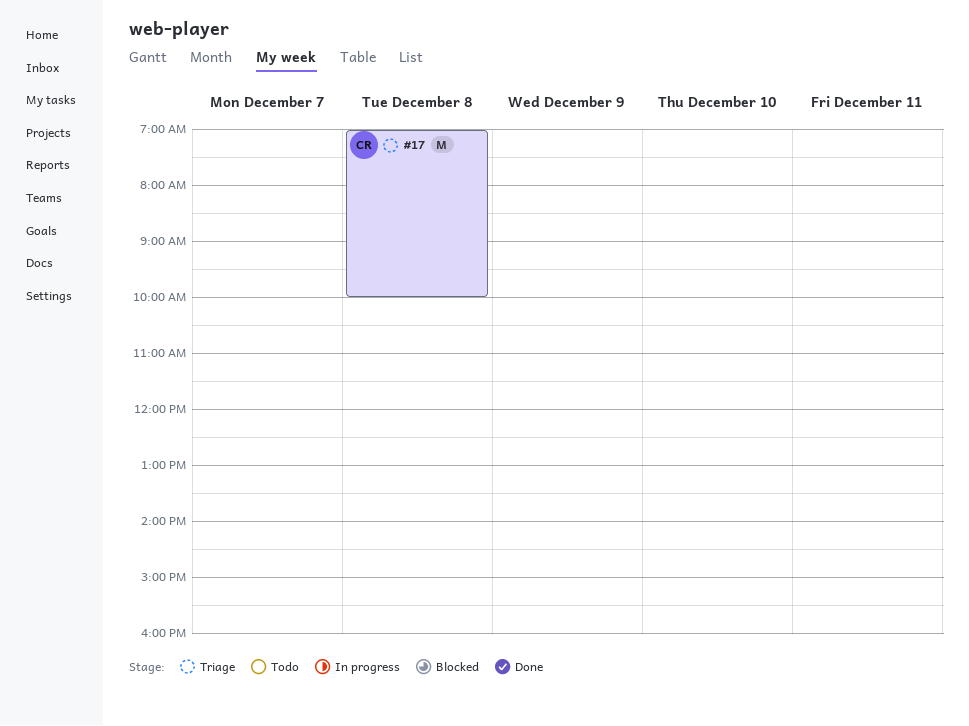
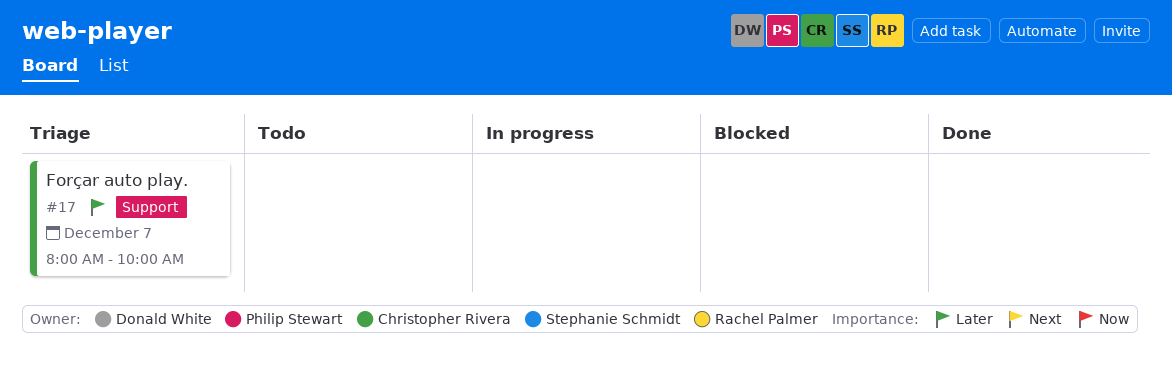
#17, day: Dec 8 -> Dec 7
#17, begins: 07:00 -> 08:00

